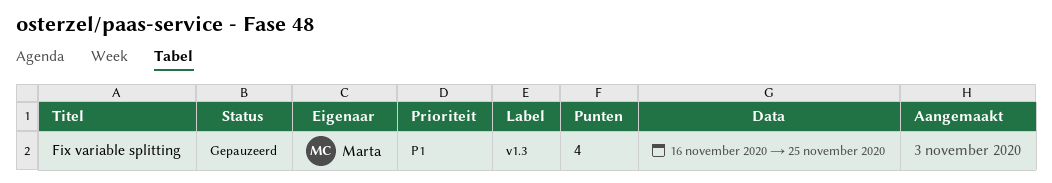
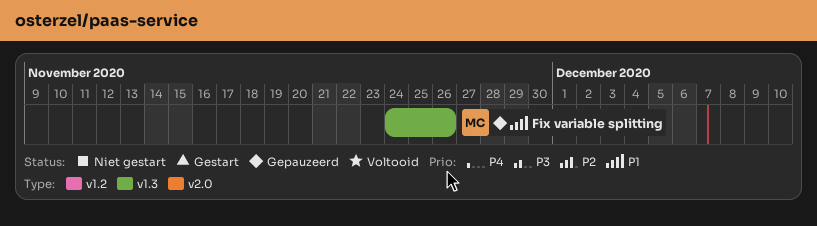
Fix variable splitting, start: Nov 16 -> Nov 24
Fix variable splitting, due: Nov 25 -> Nov 26

